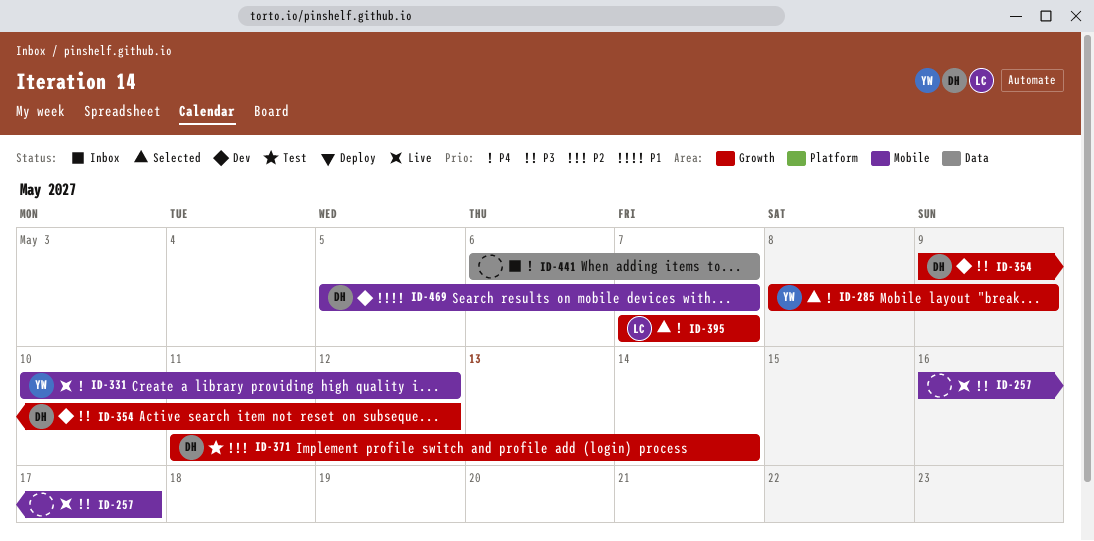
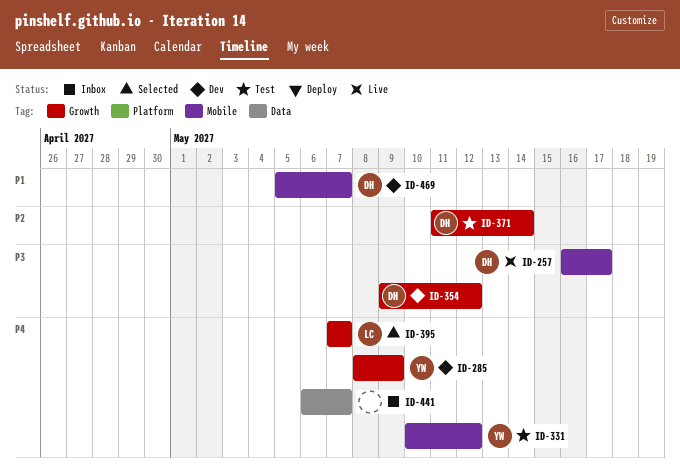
ID-257, owner: none -> DH
ID-285, status: Selected -> Dev
ID-331, status: Live -> Test

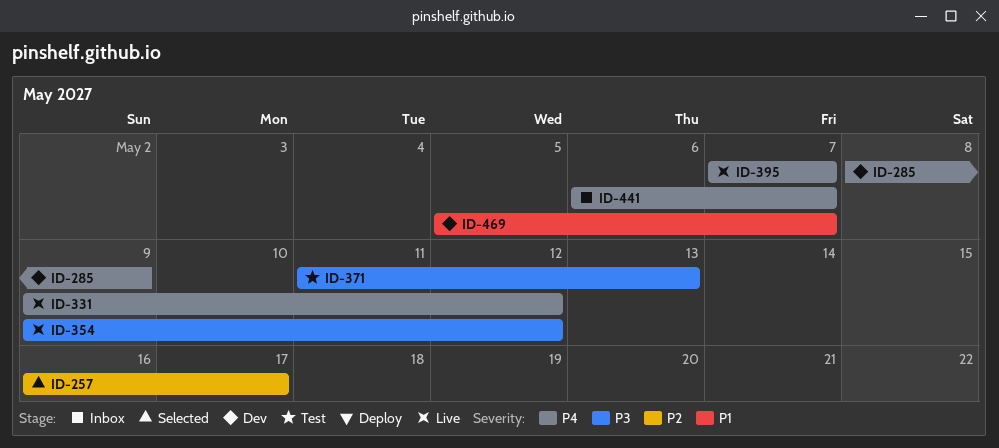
ID-257, status: Live -> Selected
ID-257, priority: P3 -> P2
ID-331, status: Test -> Live
ID-331, start: May 10 -> May 9
ID-354, status: Dev -> Live
ID-371, priority: P2 -> P3
ID-371, due: May 14 -> May 13
ID-395, status: Selected -> Live

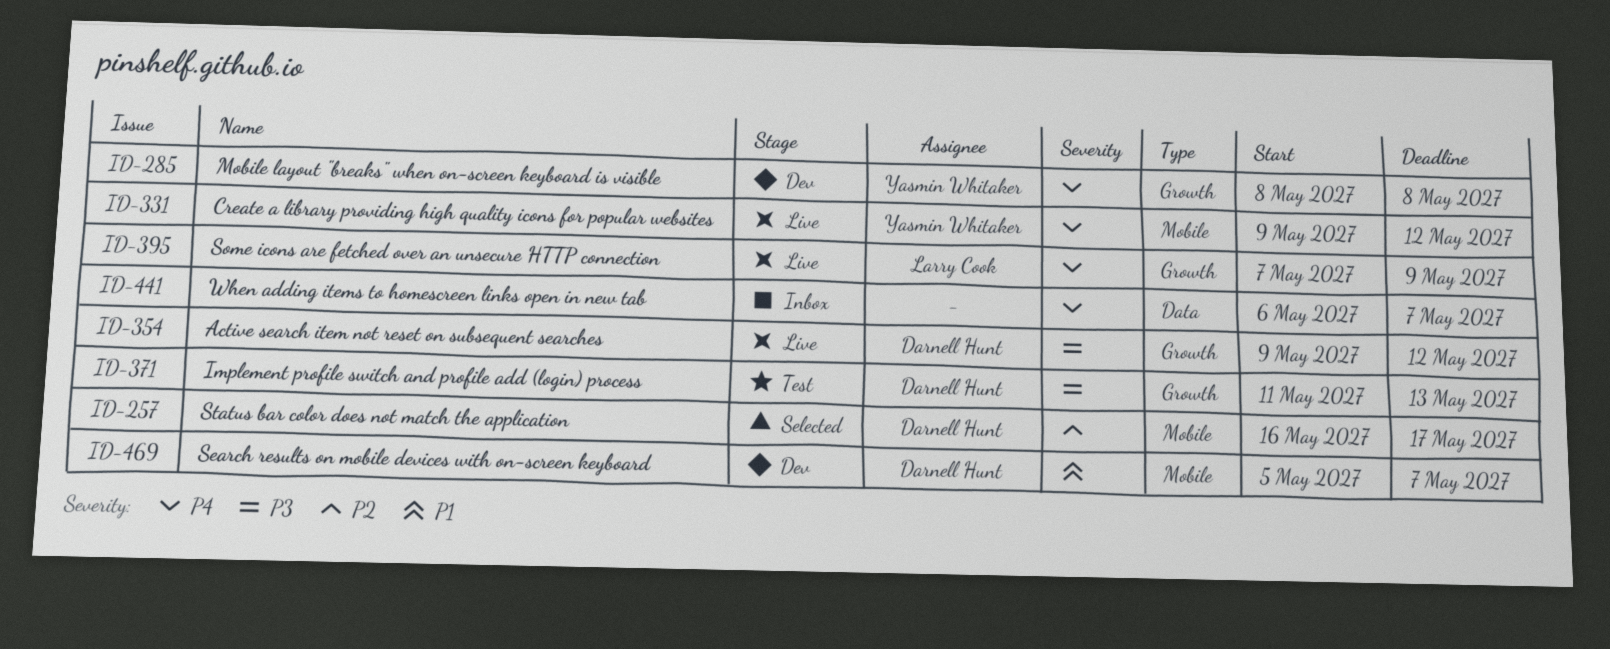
ID-285, due: May 9 -> May 8
ID-395, due: May 7 -> May 9

